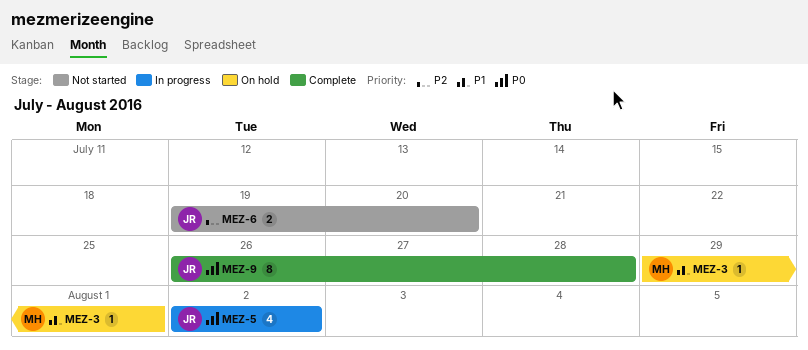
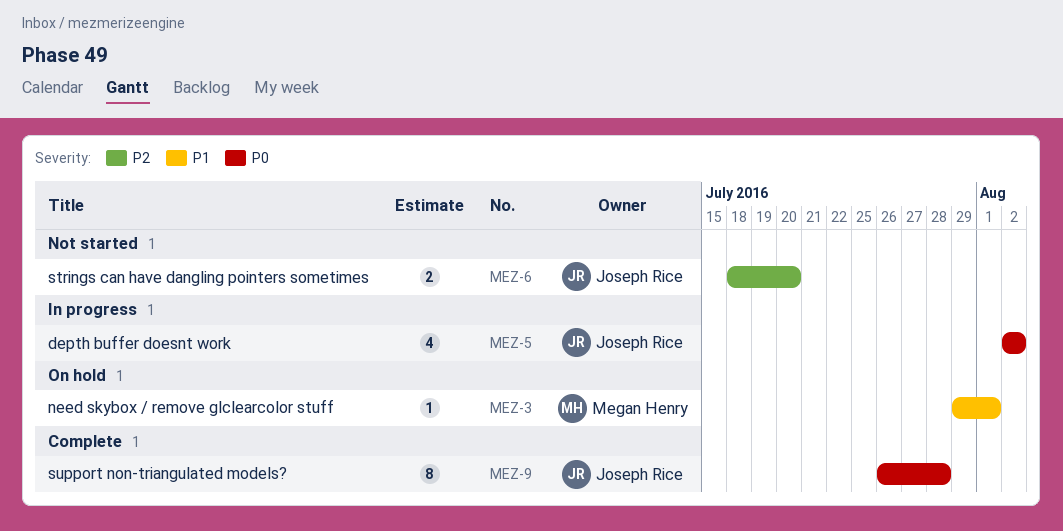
MEZ-6, start: Jul 19 -> Jul 18

